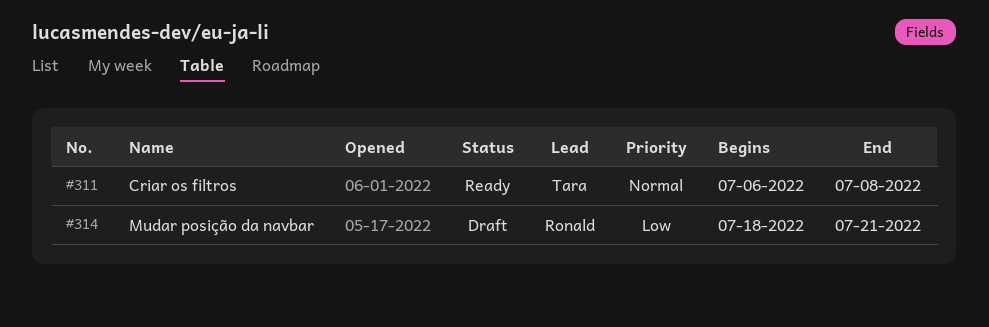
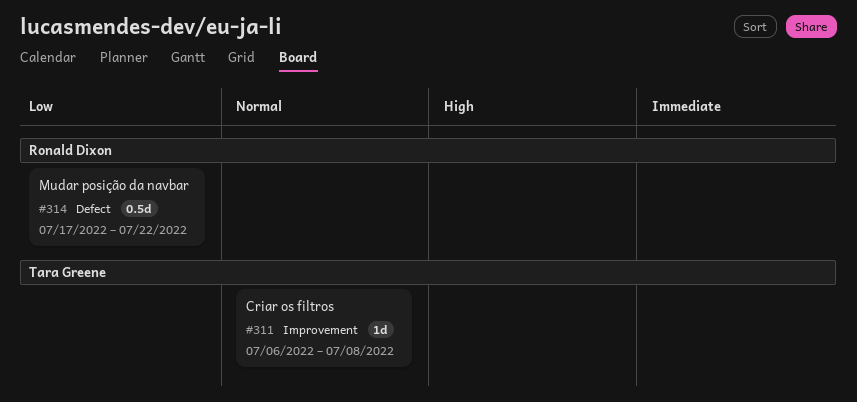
#314, start: Jul 18 -> Jul 17
#314, due: Jul 21 -> Jul 22

